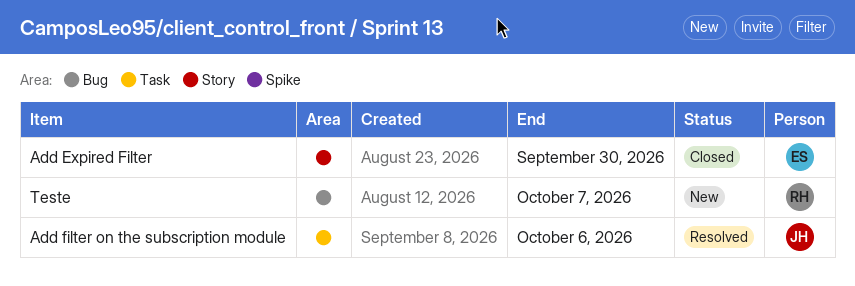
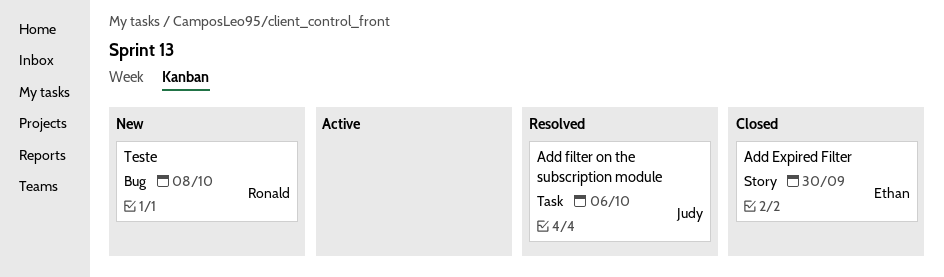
Teste, due: Oct 7 -> Oct 8

